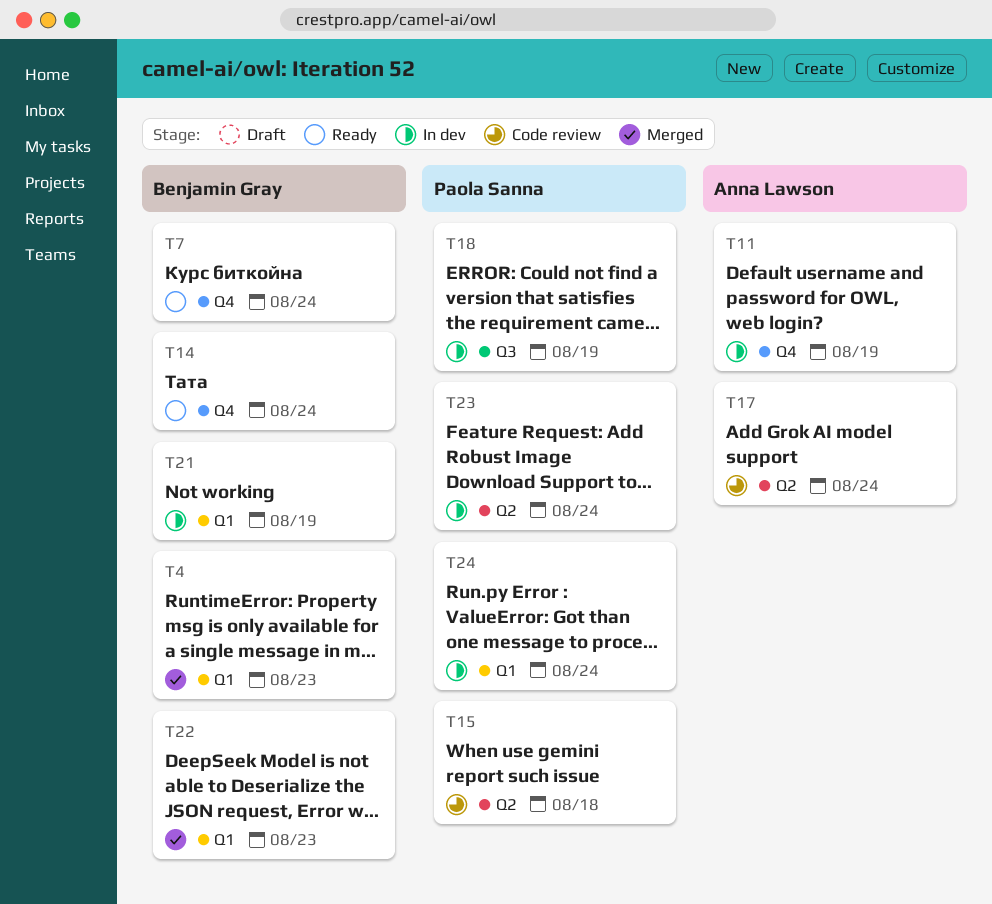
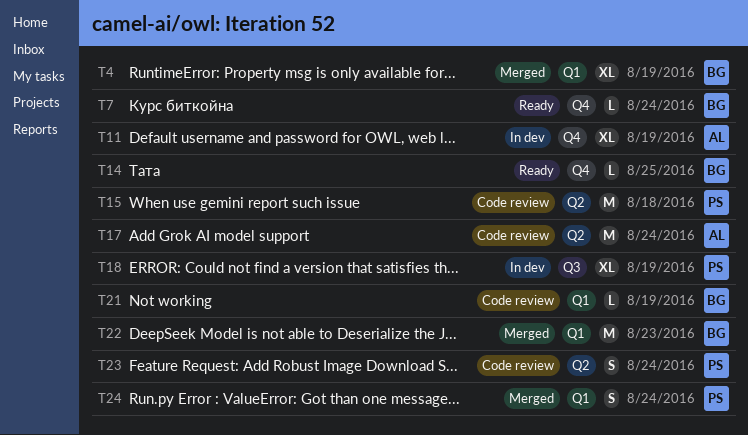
T4, due: Aug 23 -> Aug 19
T14, due: Aug 24 -> Aug 25
T21, status: In dev -> Code review
T23, status: In dev -> Code review
T24, status: In dev -> Merged

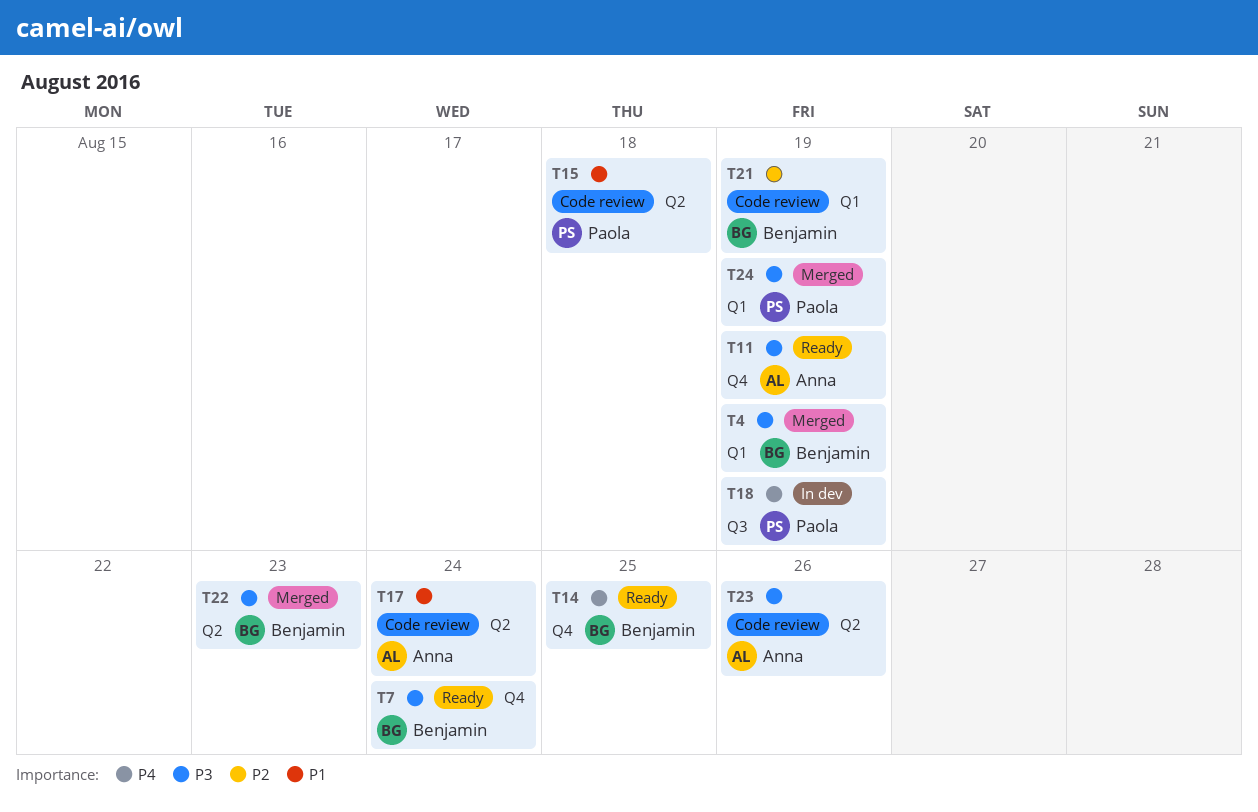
T11, status: In dev -> Ready
T22, label: Q1 -> Q2
T23, owner: Paola -> Anna
T23, due: Aug 24 -> Aug 26
T24, due: Aug 24 -> Aug 19

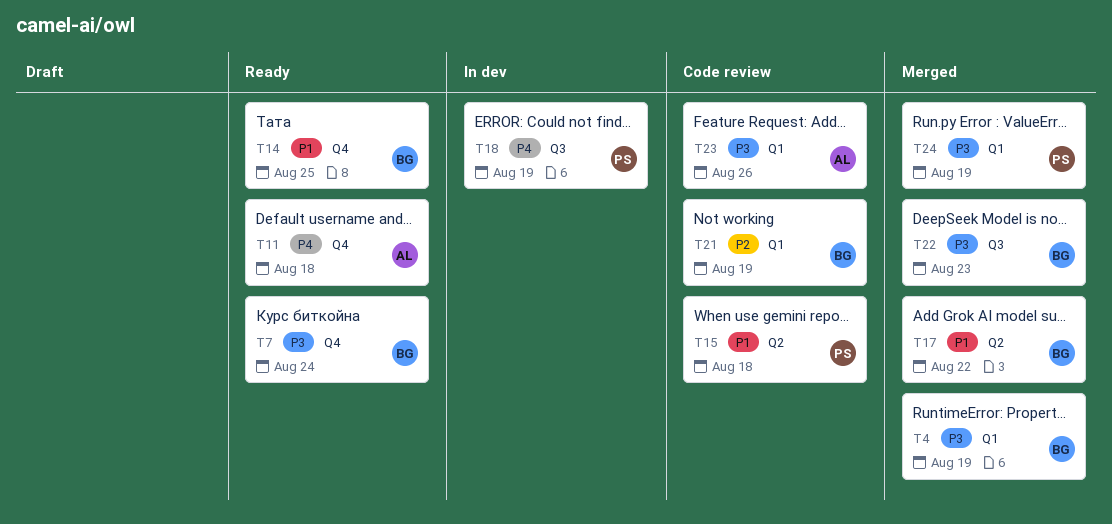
T11, priority: P3 -> P4
T11, due: Aug 19 -> Aug 18
T14, priority: P4 -> P1
T17, status: Code review -> Merged
T17, owner: Anna -> Benjamin
T17, due: Aug 24 -> Aug 22
T22, label: Q2 -> Q3
T23, label: Q2 -> Q1

